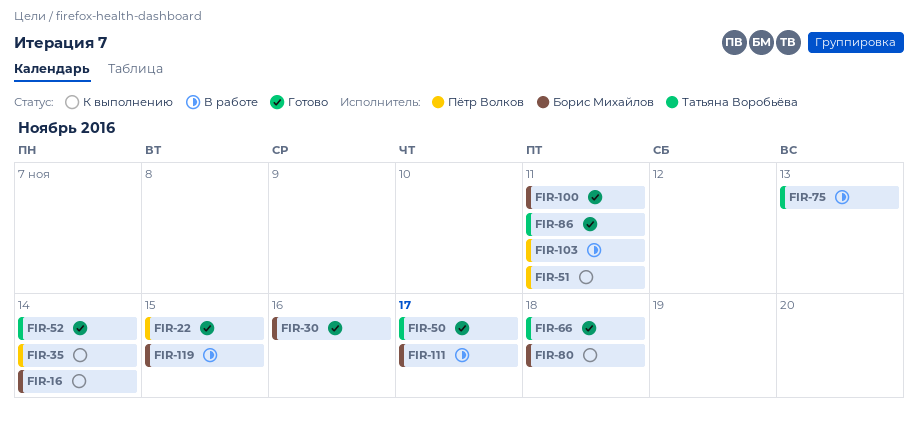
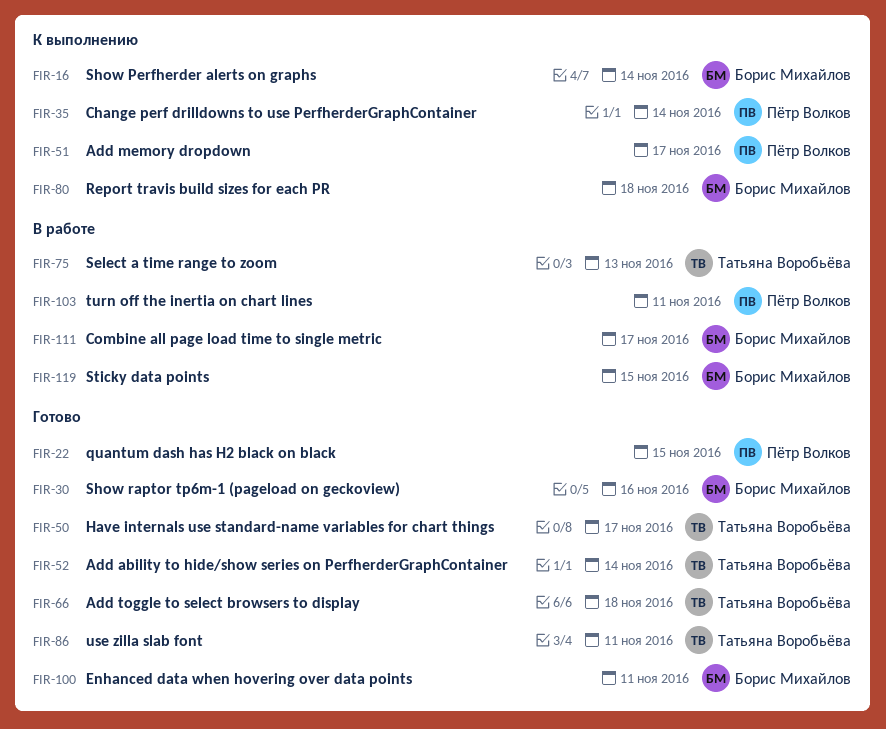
FIR-51, due: Nov 11 -> Nov 17

